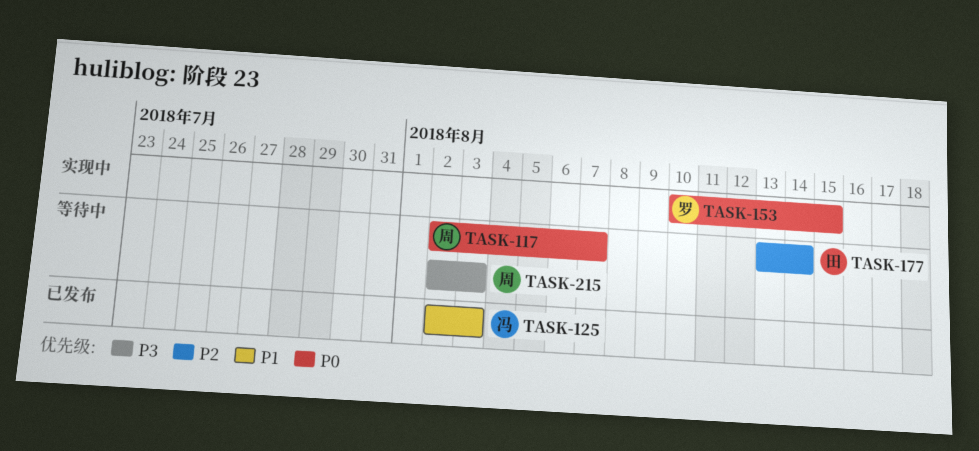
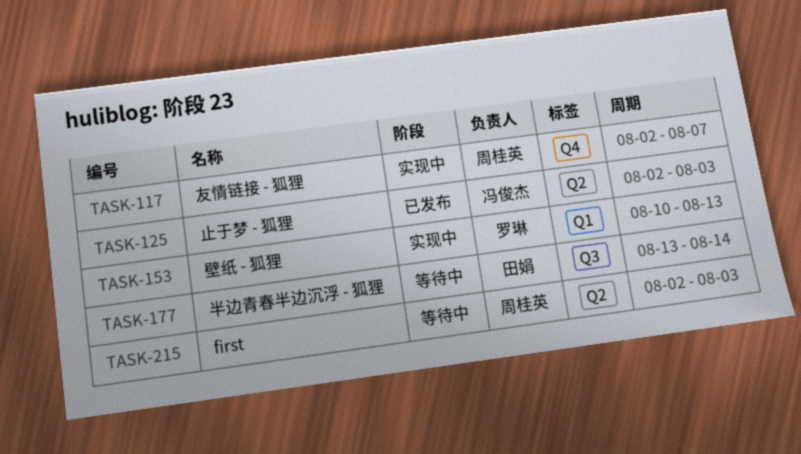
TASK-117, status: 等待中 -> 实现中
TASK-153, due: Aug 15 -> Aug 13

